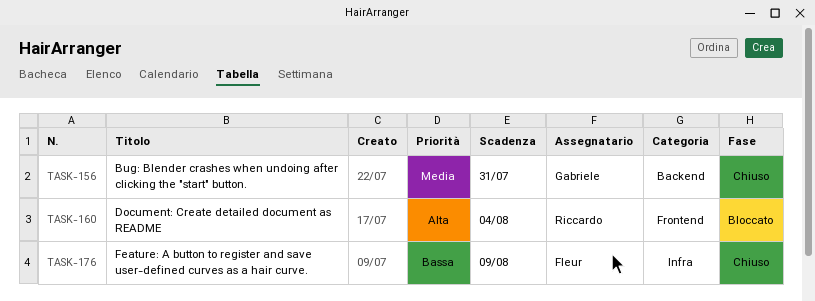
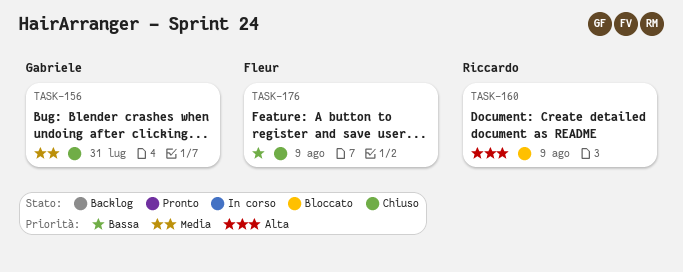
TASK-160, due: Aug 4 -> Aug 9

